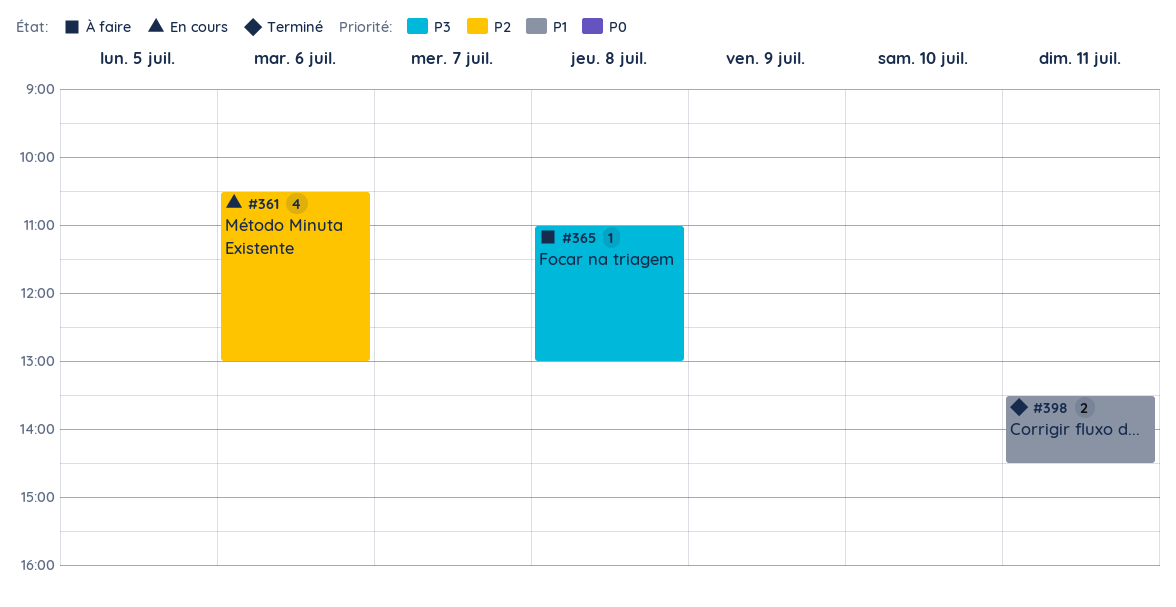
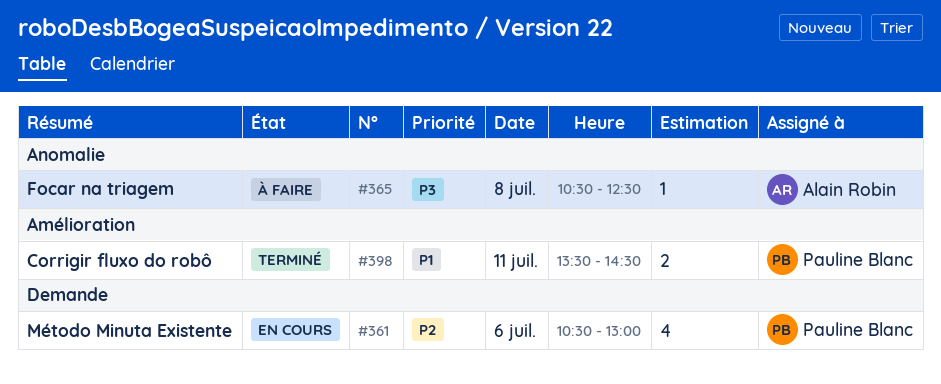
#365, begins: 11:00 -> 10:30
#365, ends: 13:00 -> 12:30

